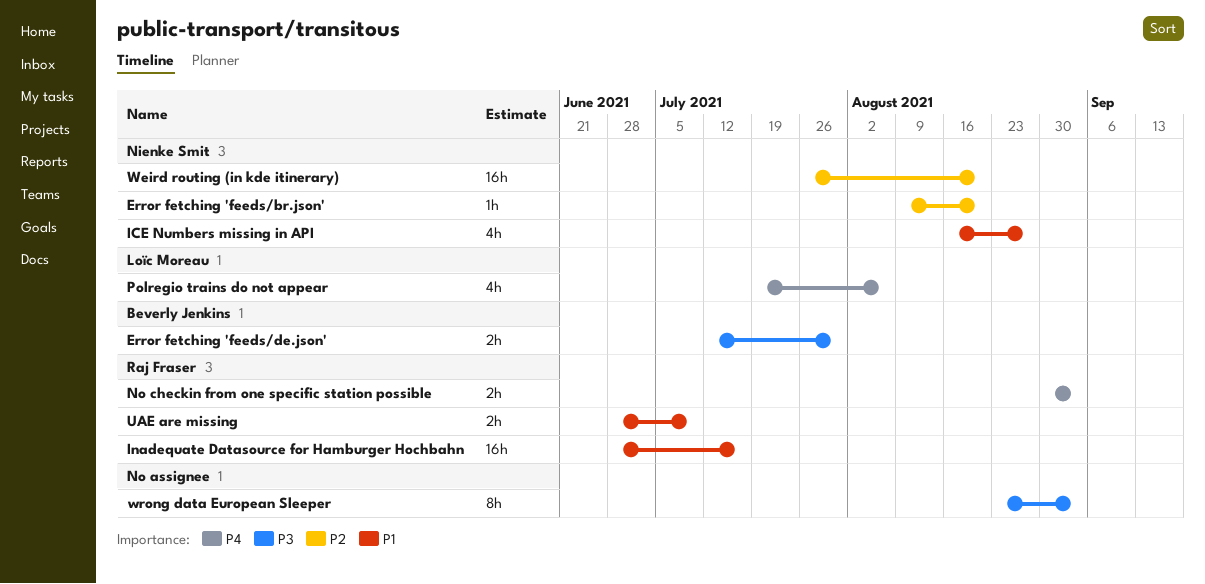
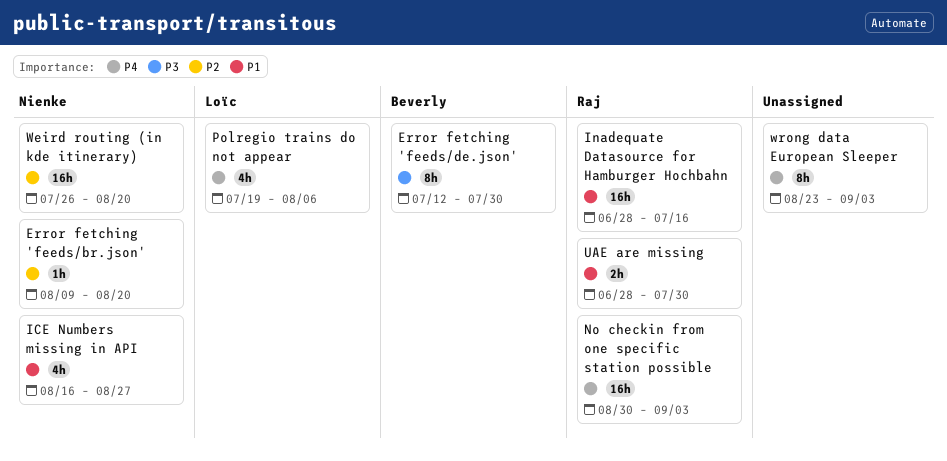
Error fetching 'feeds/de.json', estimate: 2h -> 8h
No checkin from one specific station possible, estimate: 2h -> 16h
UAE are missing, due: Jul 9 -> Jul 30
wrong data European Sleeper, priority: P3 -> P4

